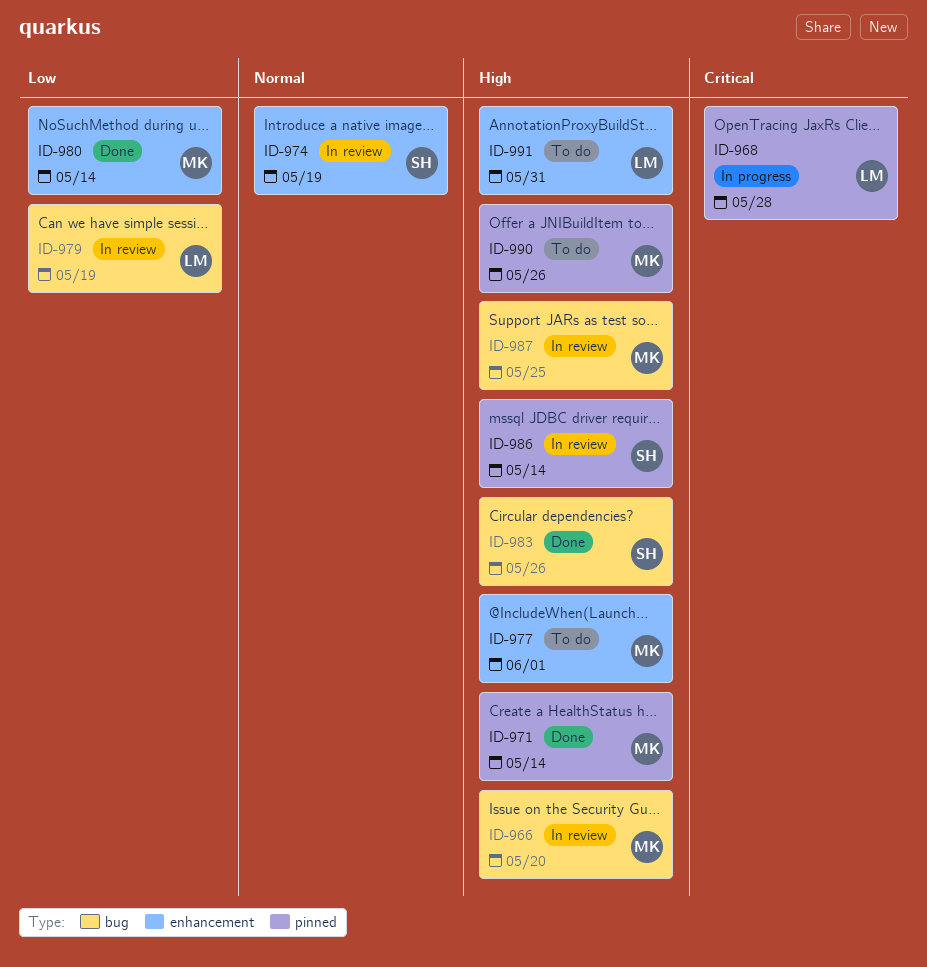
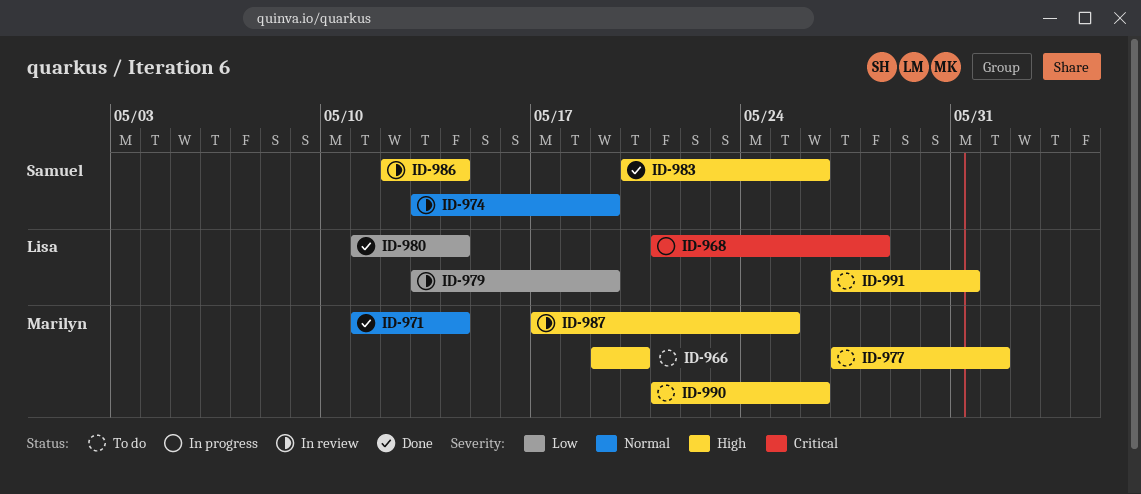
ID-966, status: In review -> To do
ID-971, priority: High -> Normal
ID-980, owner: Marilyn -> Lisa

